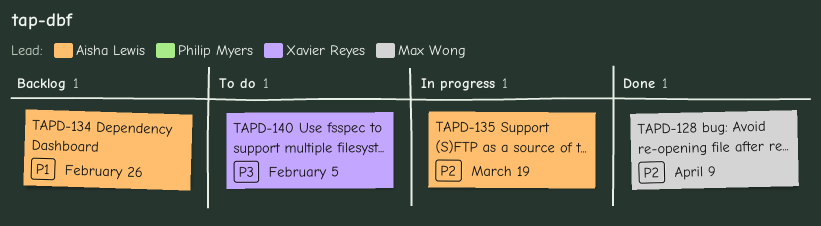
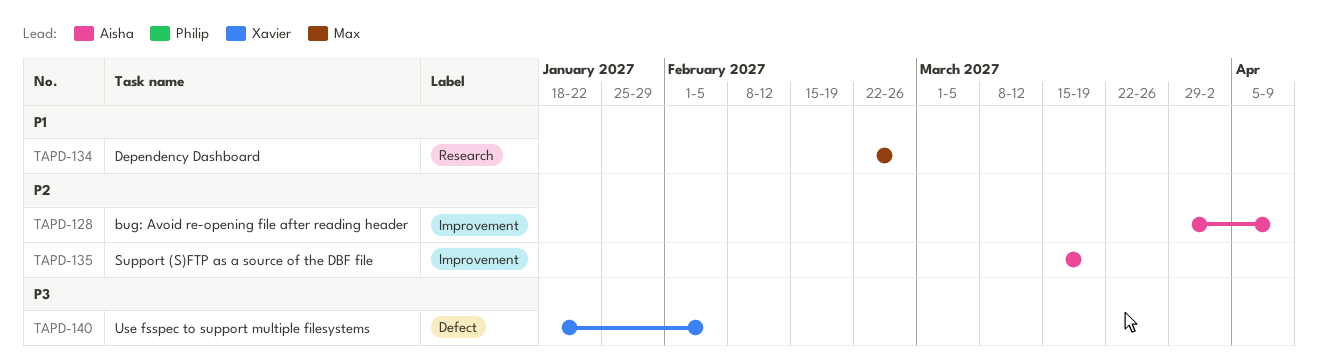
TAPD-128, owner: Max Wong -> Aisha Lewis
TAPD-134, owner: Aisha Lewis -> Max Wong

